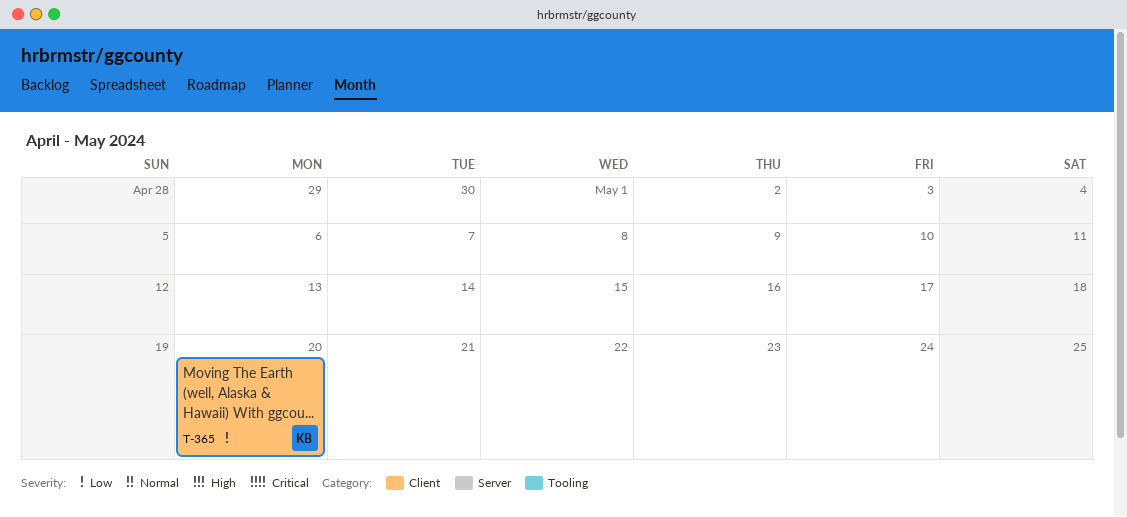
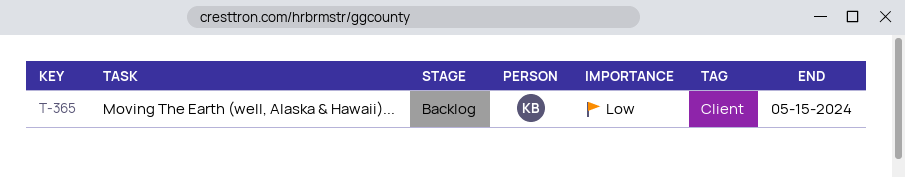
T-365, due: May 20 -> May 15

